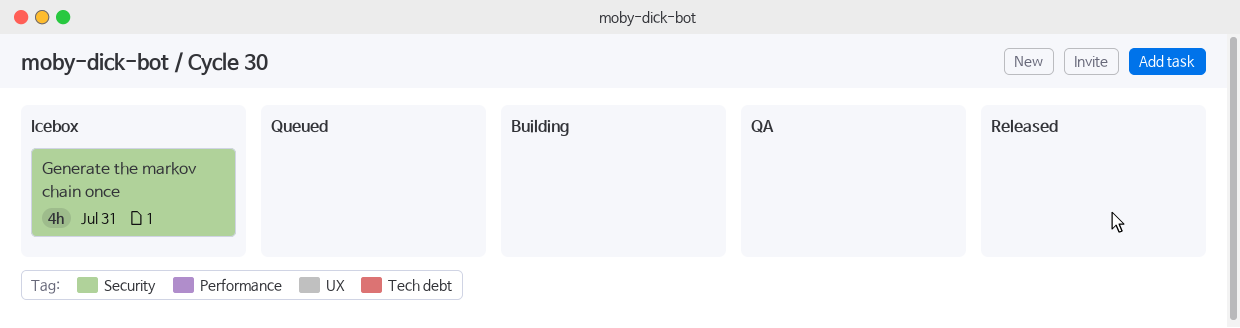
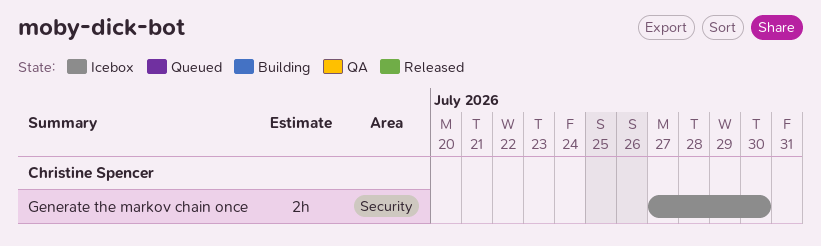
Generate the markov chain once, estimate: 4h -> 2h
Generate the markov chain once, due: Jul 31 -> Jul 30

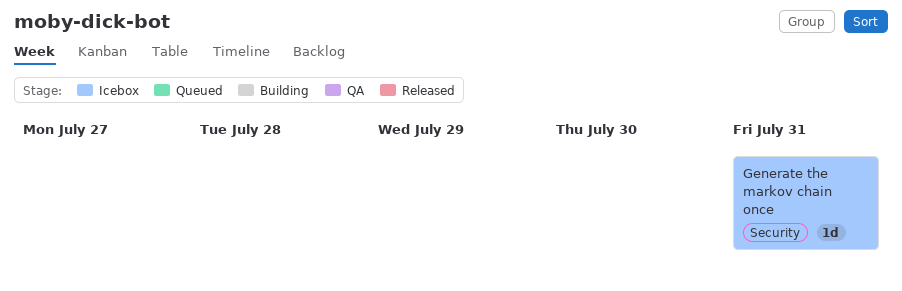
Generate the markov chain once, estimate: 2h -> 1d
Generate the markov chain once, due: Jul 30 -> Jul 31

